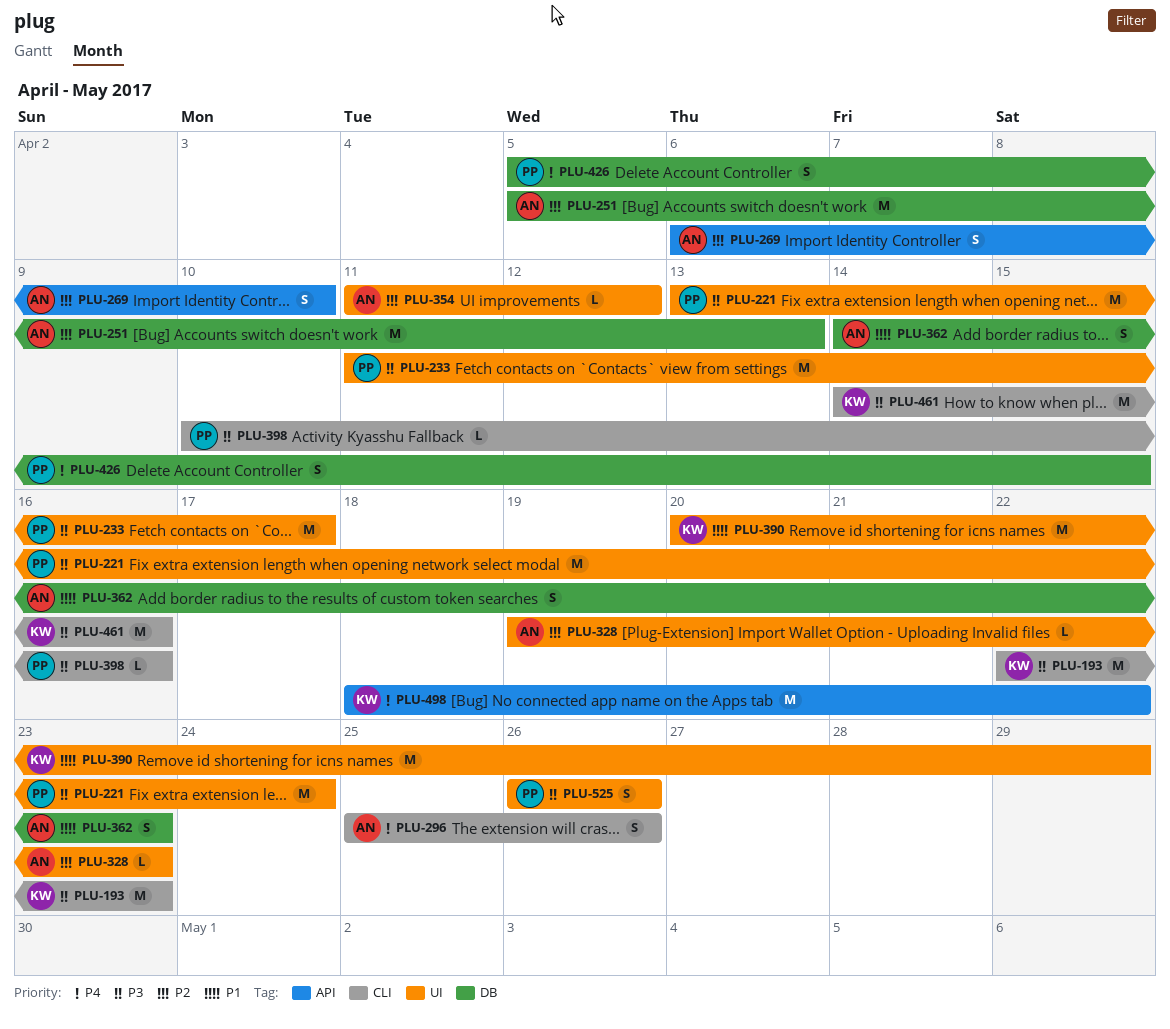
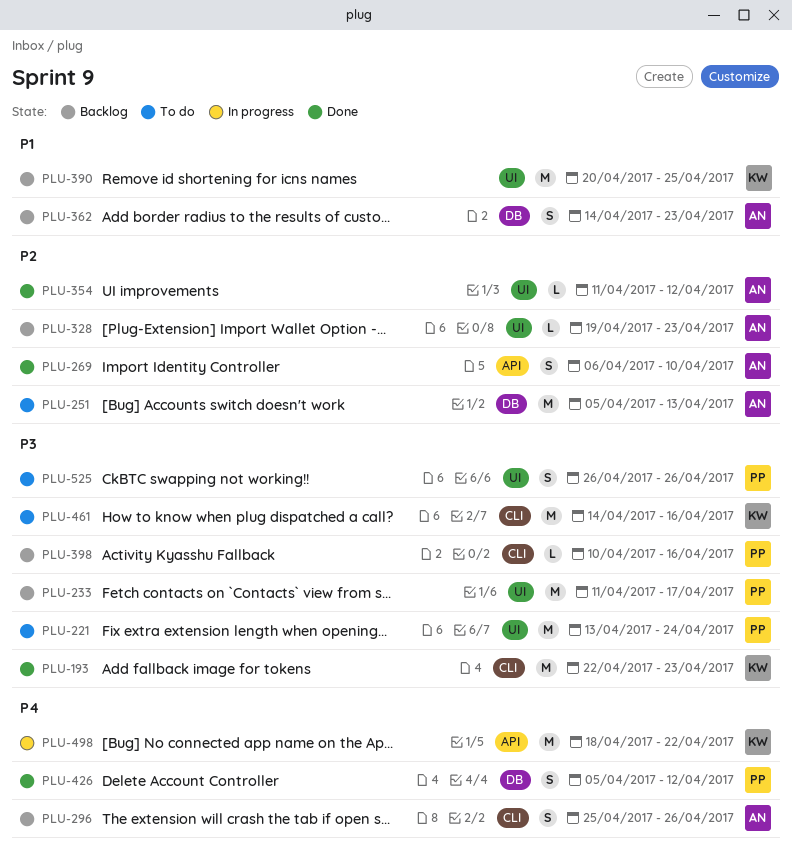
PLU-390, due: Apr 29 -> Apr 25
PLU-426, due: Apr 15 -> Apr 12

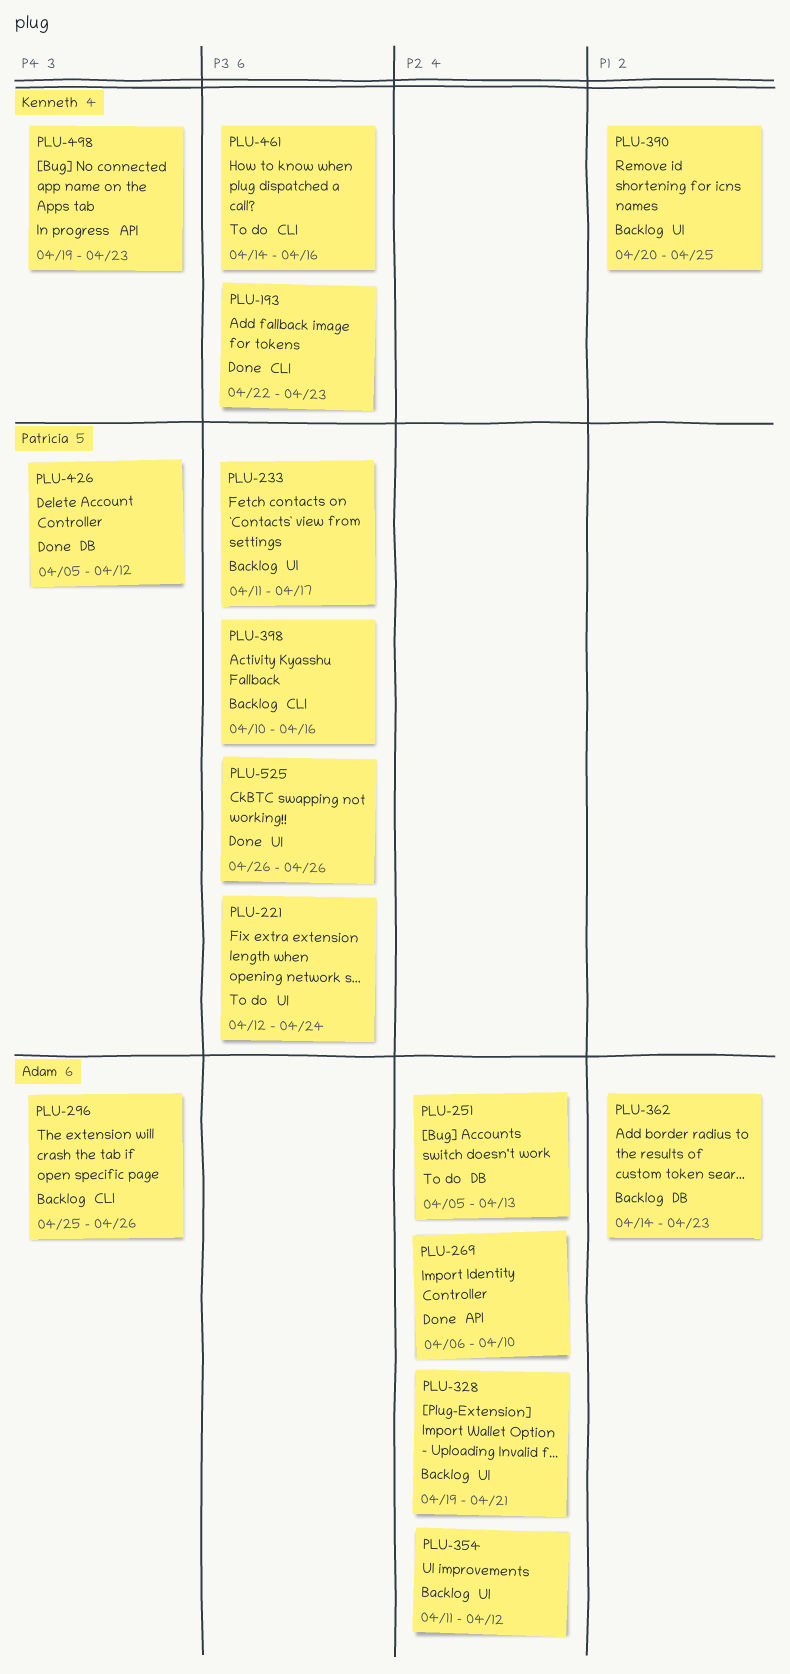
PLU-221, start: Apr 13 -> Apr 12
PLU-328, due: Apr 23 -> Apr 21
PLU-354, status: Done -> Backlog
PLU-498, start: Apr 18 -> Apr 19
PLU-498, due: Apr 22 -> Apr 23
PLU-525, status: To do -> Done

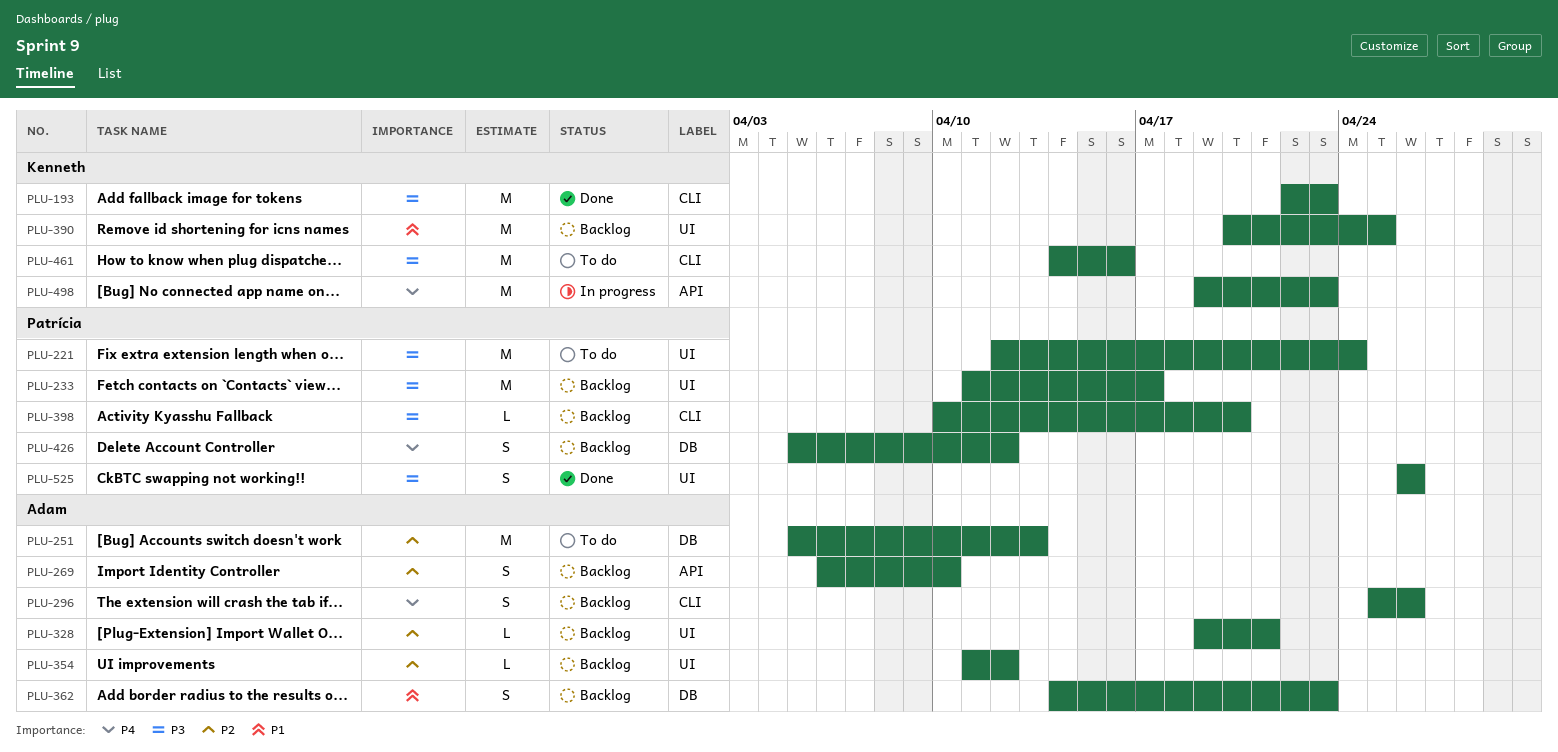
PLU-269, status: Done -> Backlog
PLU-398, due: Apr 16 -> Apr 20
PLU-426, status: Done -> Backlog

